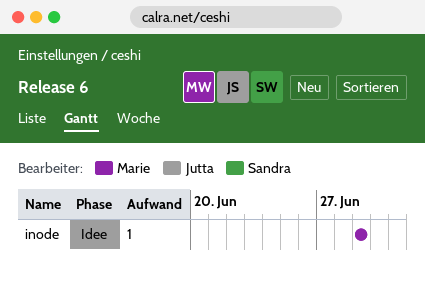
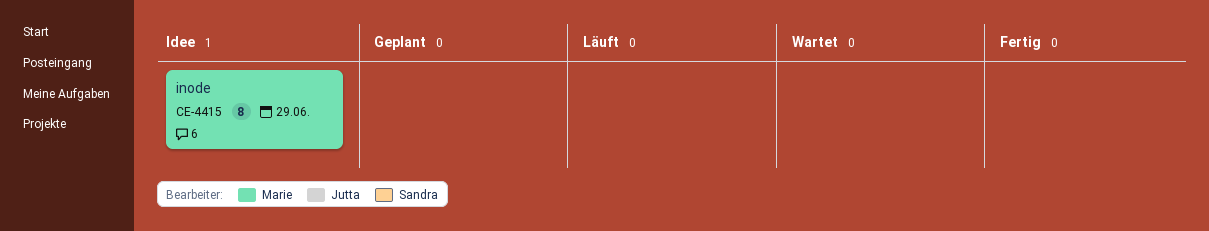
inode, estimate: 1 -> 8

